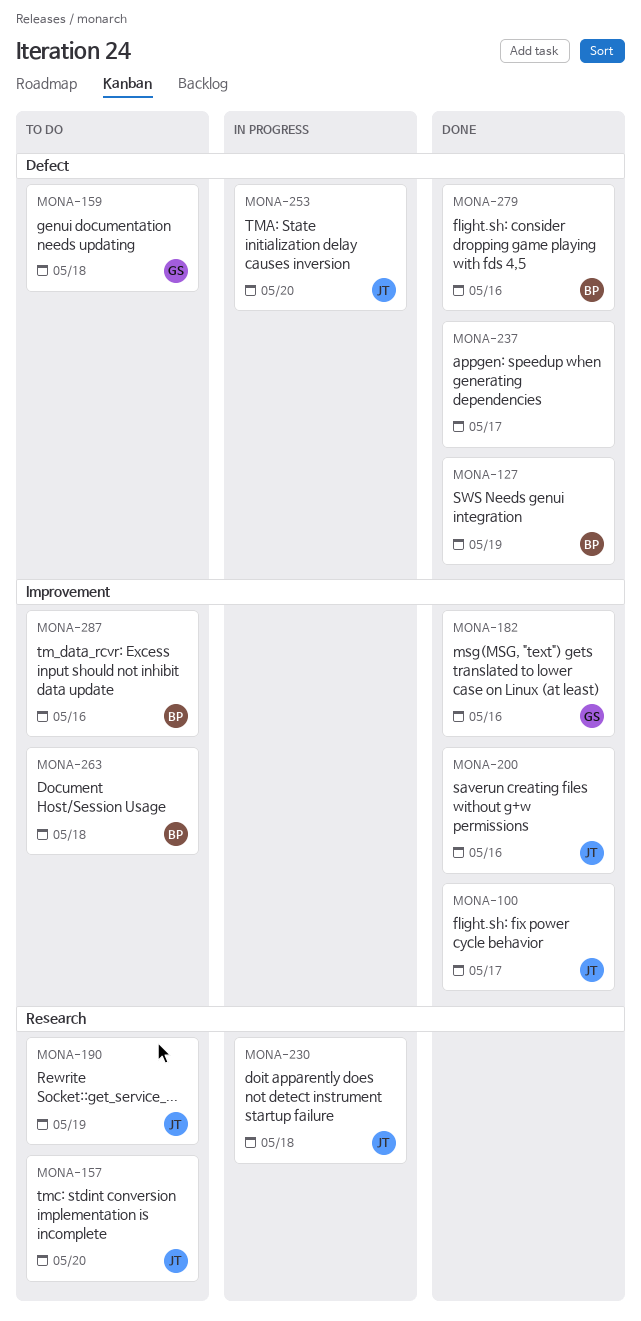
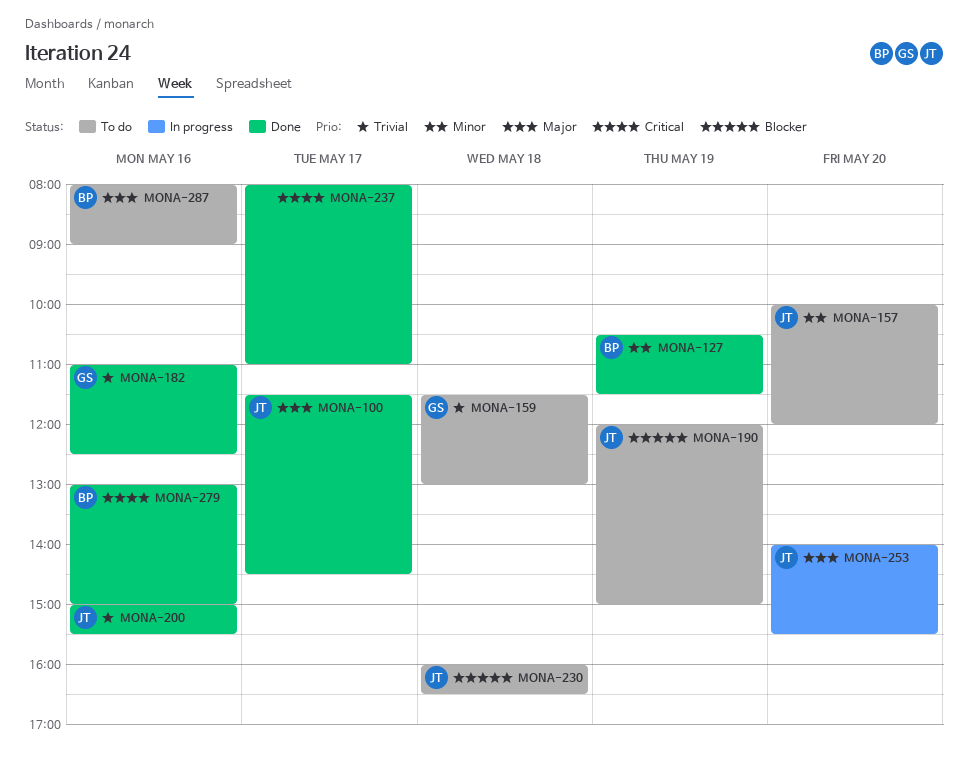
MONA-230, status: In progress -> To do
MONA-263: present -> none

